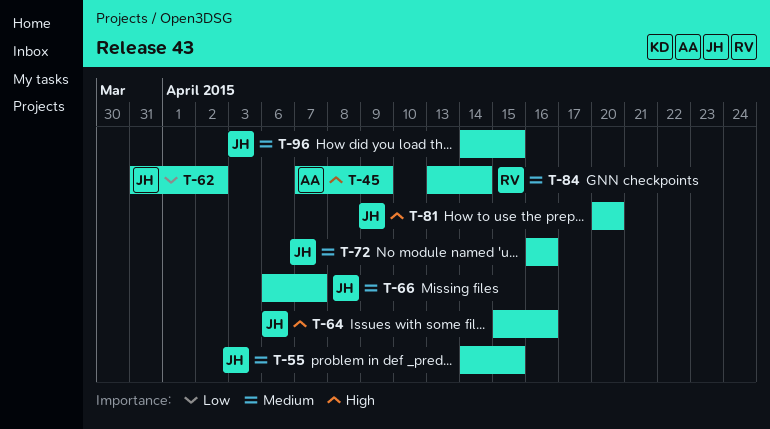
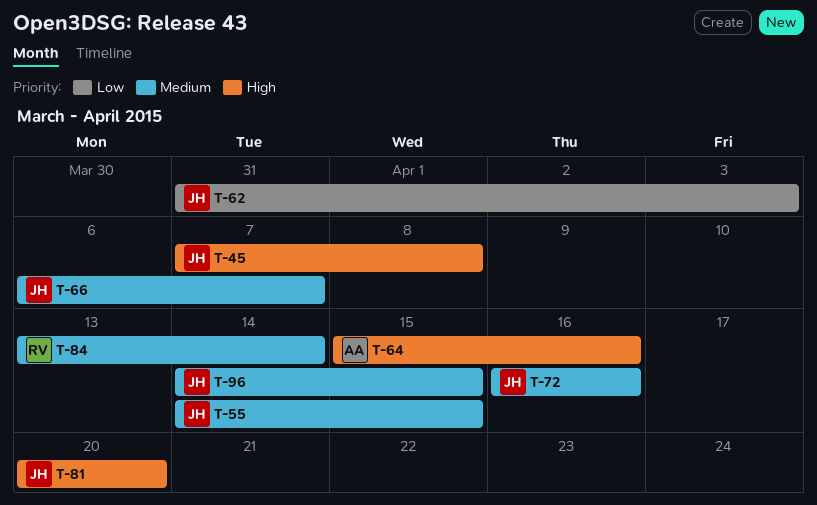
T-45, owner: AA -> JH
T-45, due: Apr 9 -> Apr 8
T-62, due: Apr 2 -> Apr 3
T-64, owner: JH -> AA

